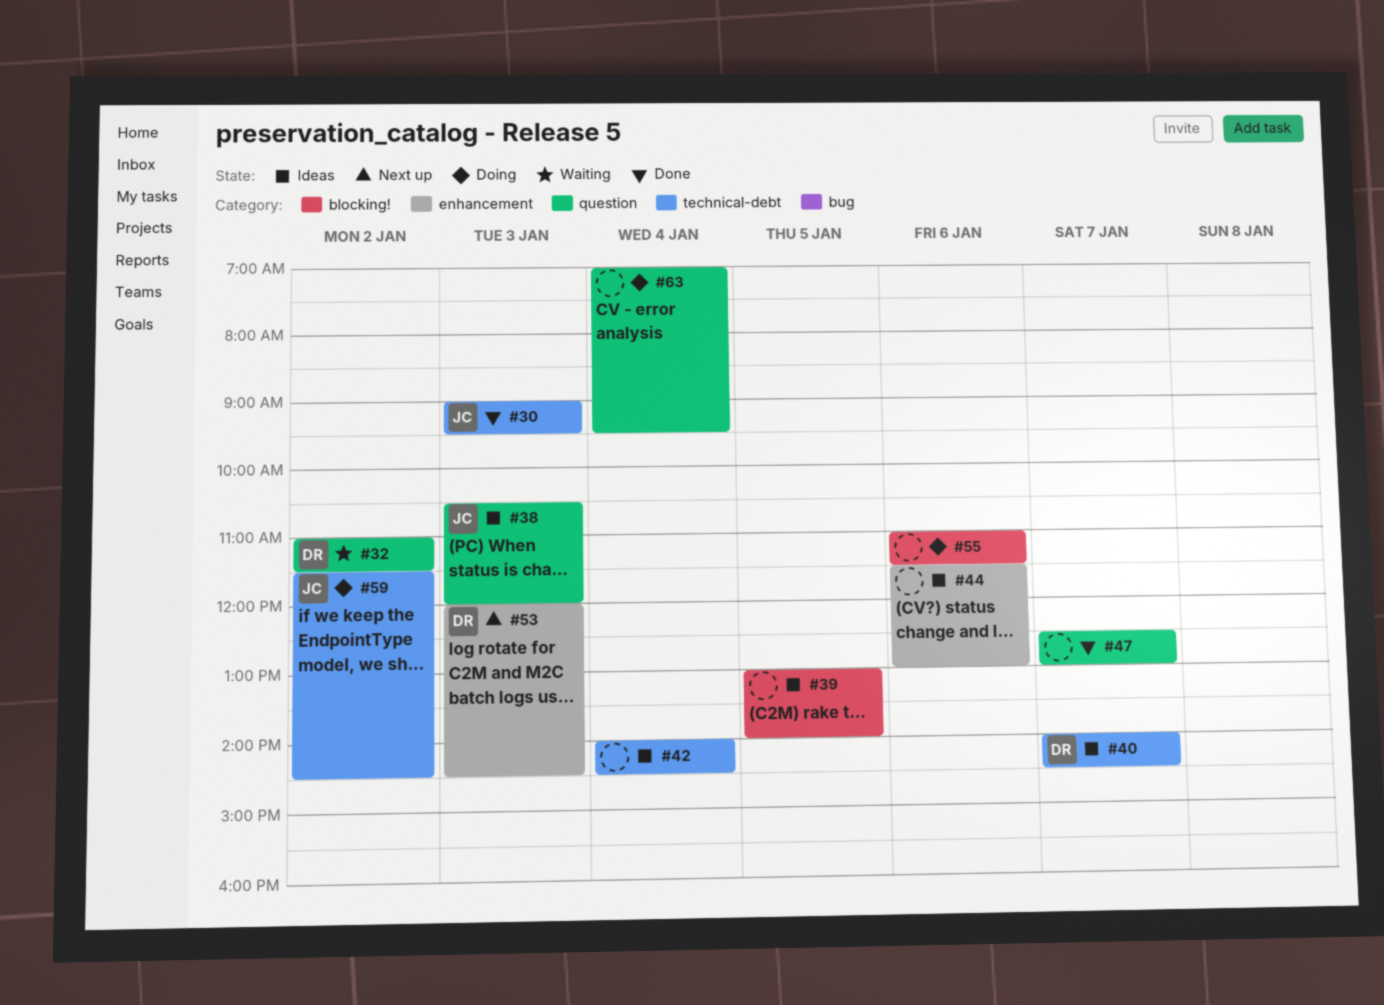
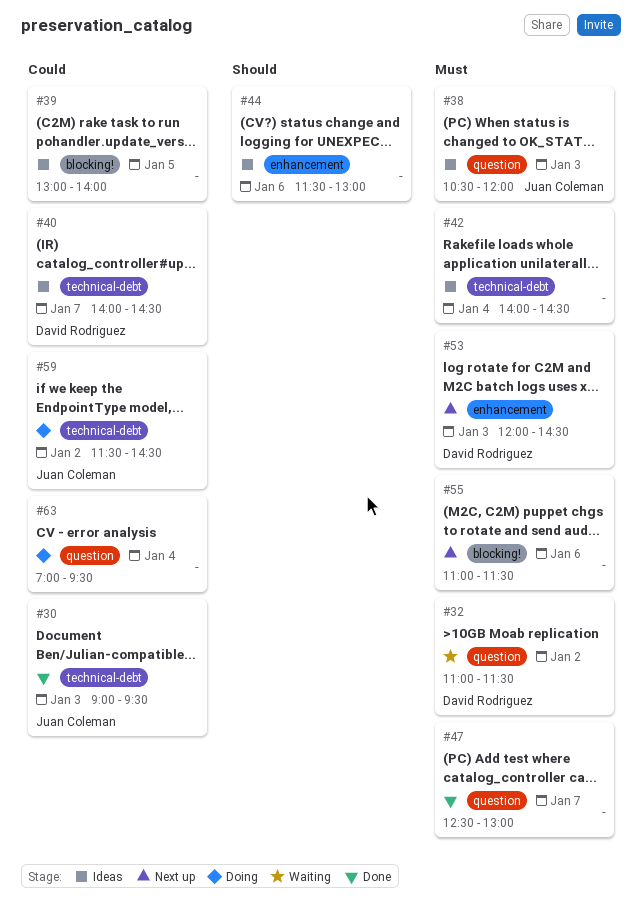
#55, status: Doing -> Next up

